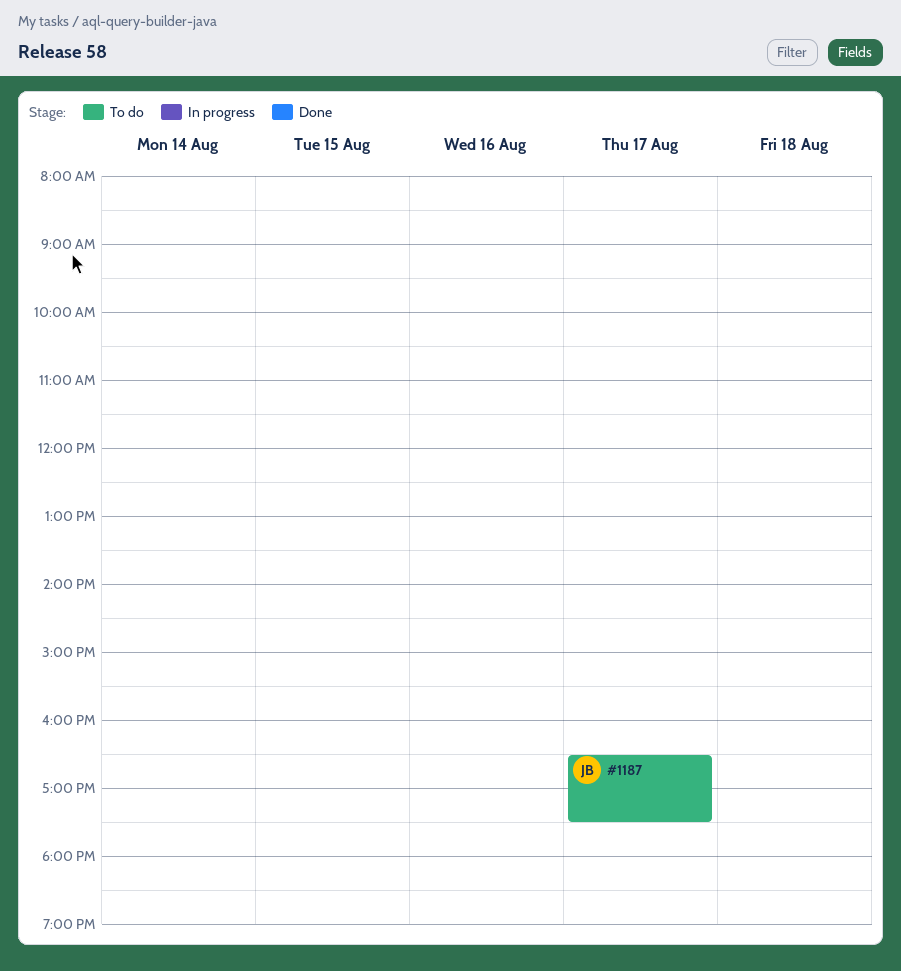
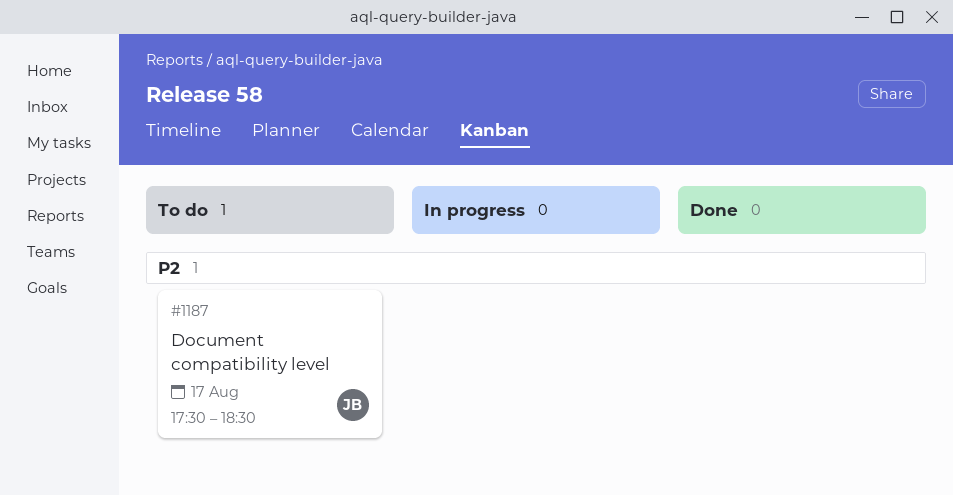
#1187, begins: 16:30 -> 17:30
#1187, ends: 17:30 -> 18:30

